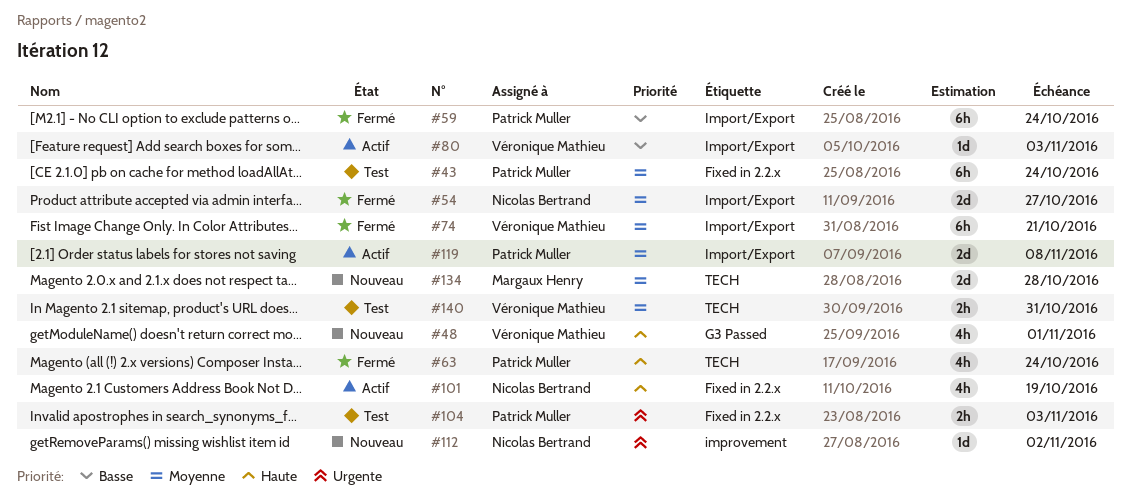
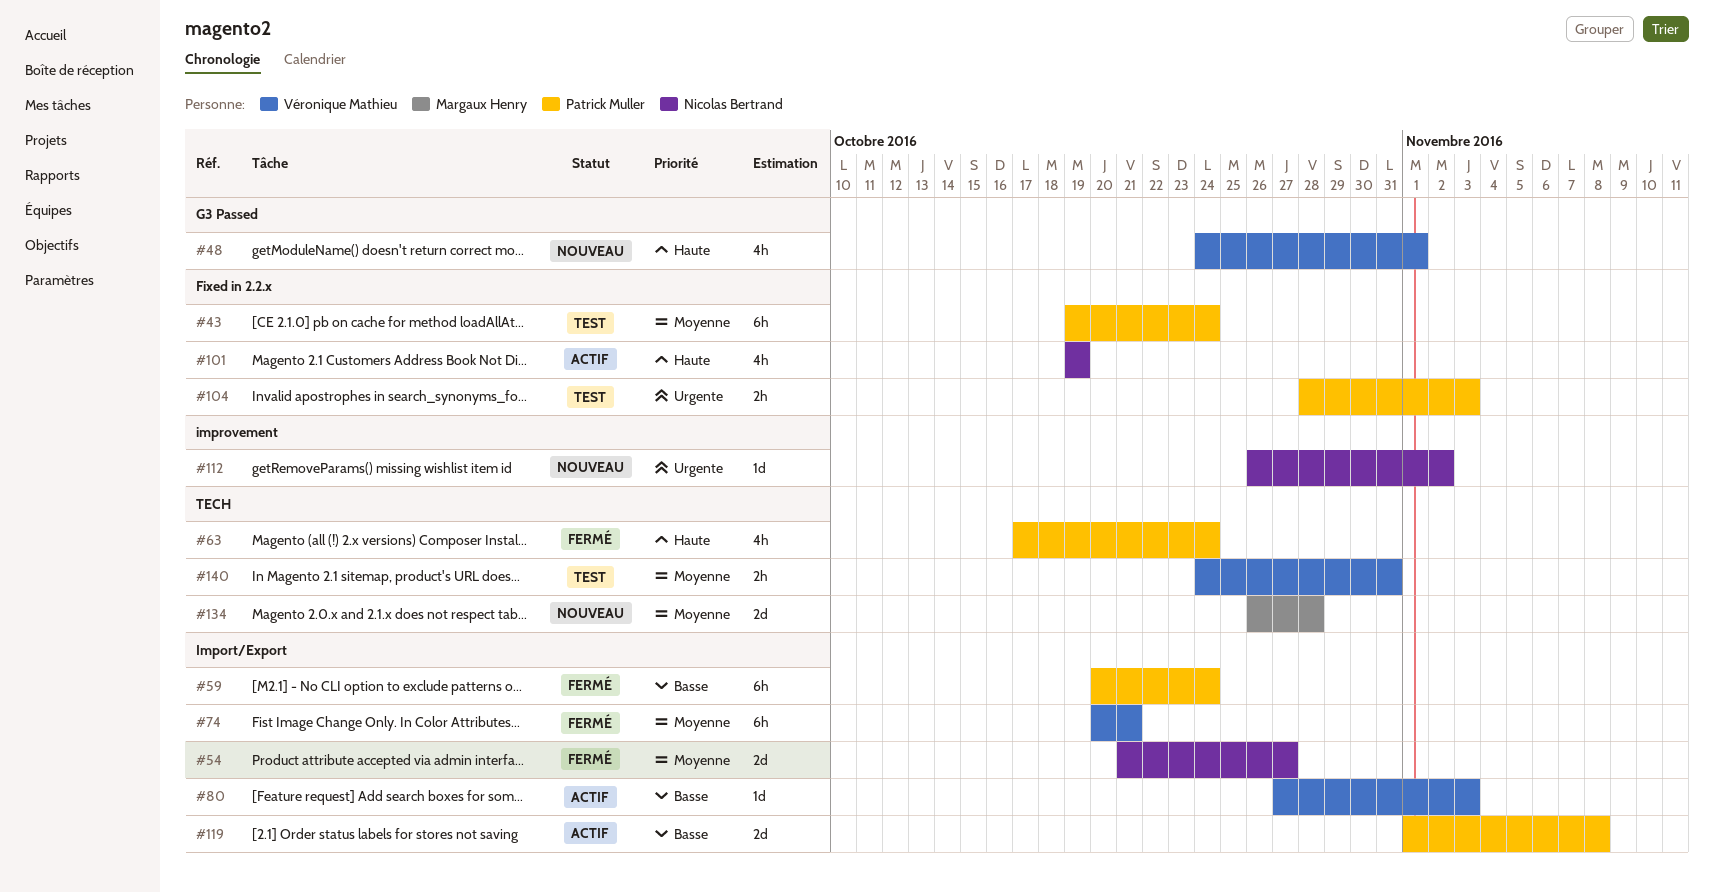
#119, priority: Moyenne -> Basse

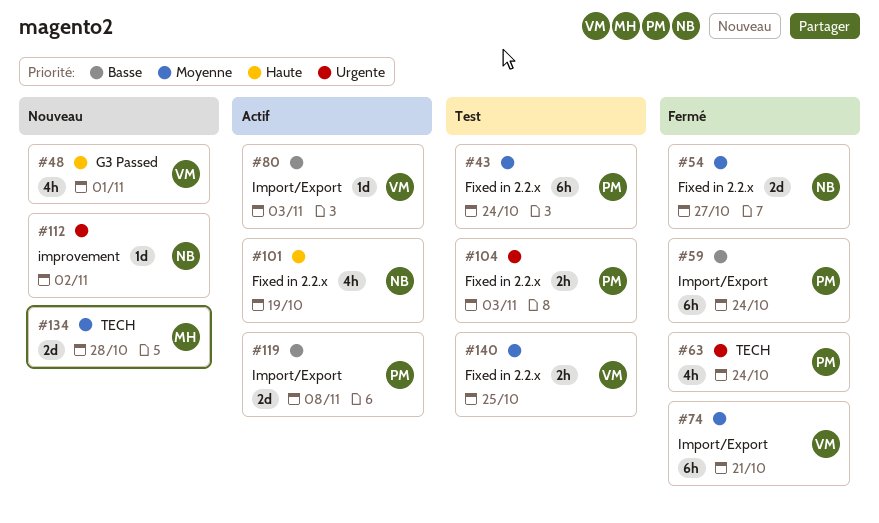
#54, label: Import/Export -> Fixed in 2.2.x
#63, priority: Haute -> Urgente
#140, label: TECH -> Fixed in 2.2.x
#140, due: Oct 31 -> Oct 25

